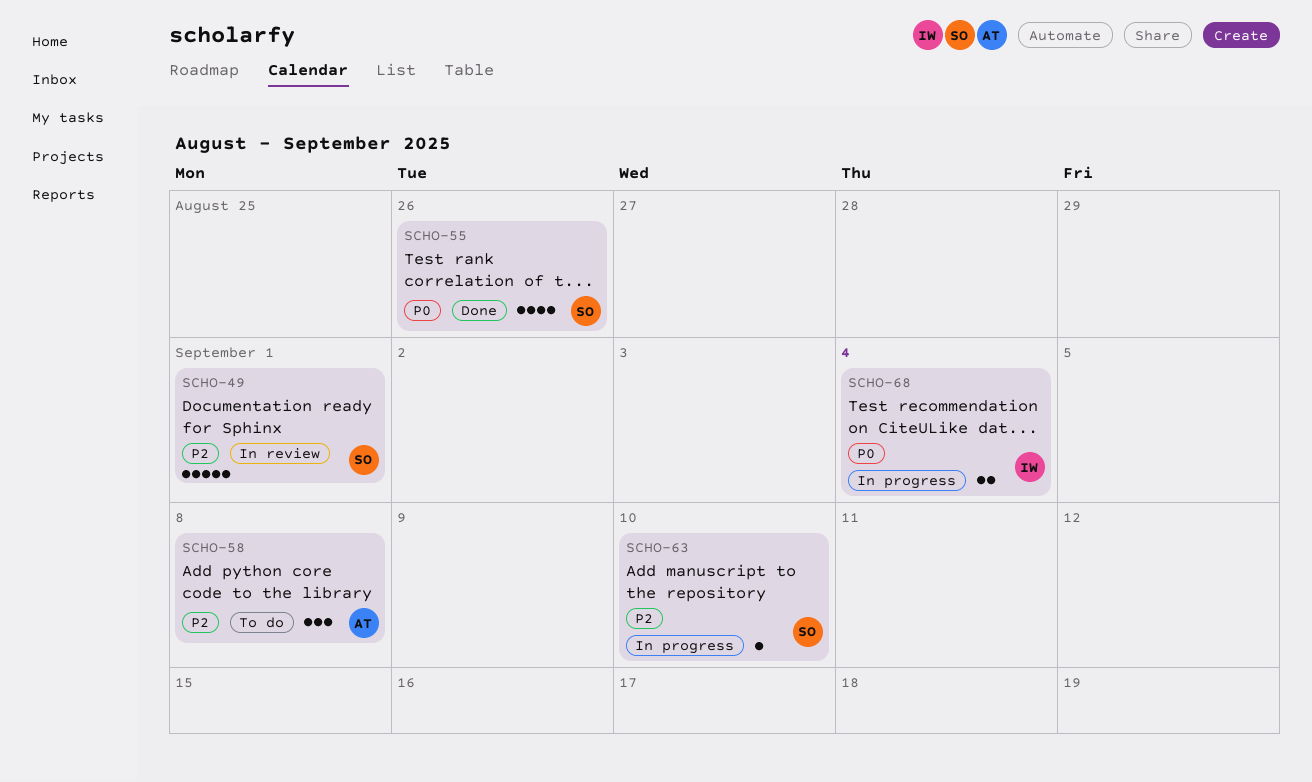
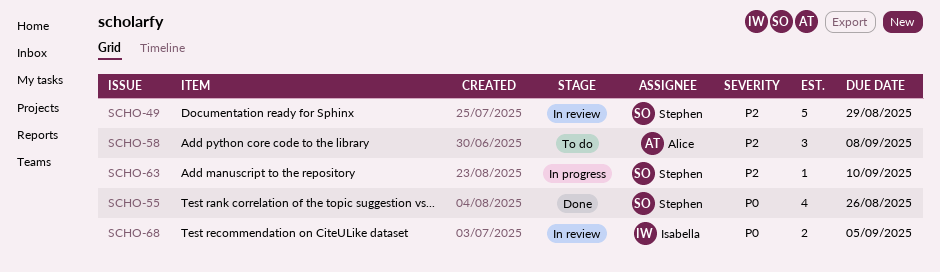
SCHO-49, due: Sep 1 -> Aug 29
SCHO-68, status: In progress -> In review
SCHO-68, due: Sep 4 -> Sep 5

